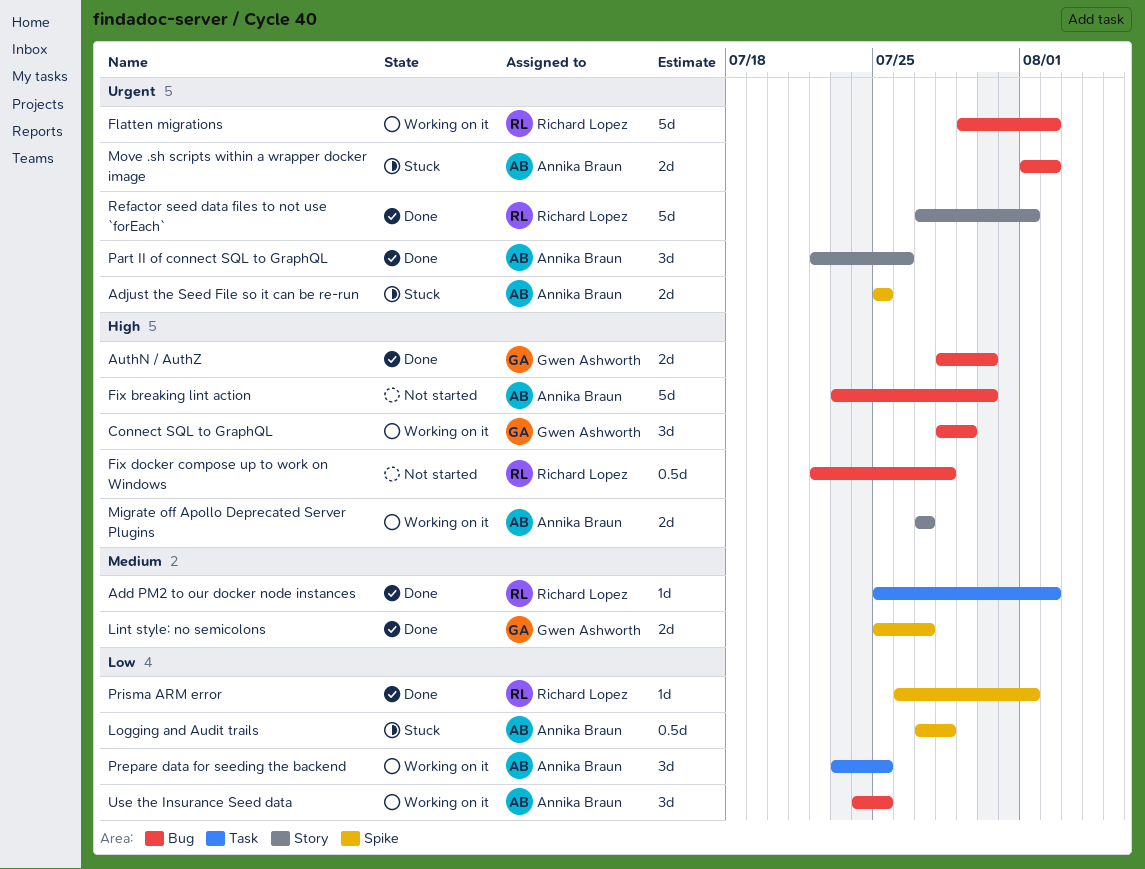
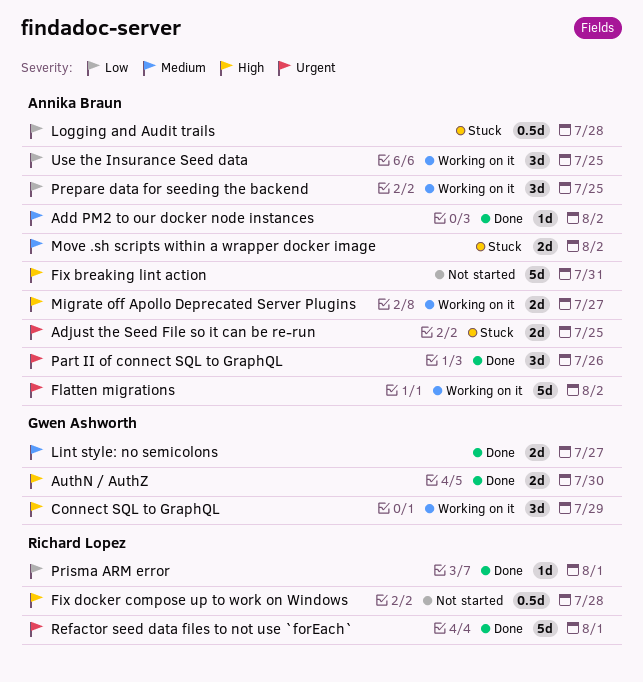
Add PM2 to our docker node instances, owner: Richard Lopez -> Annika Braun
Fix breaking lint action, due: Jul 30 -> Jul 31
Flatten migrations, owner: Richard Lopez -> Annika Braun
Move .sh scripts within a wrapper docker image, priority: Urgent -> Medium

